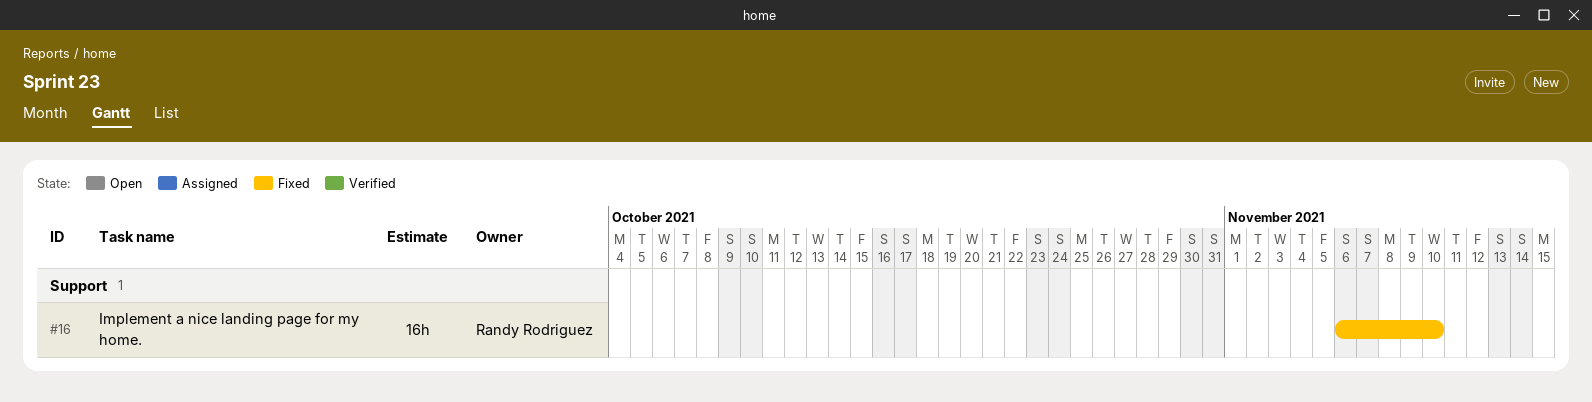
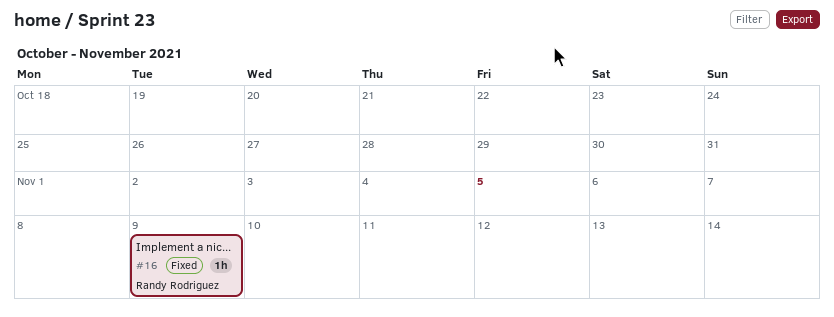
#16, estimate: 16h -> 1h
#16, due: Nov 10 -> Nov 9

